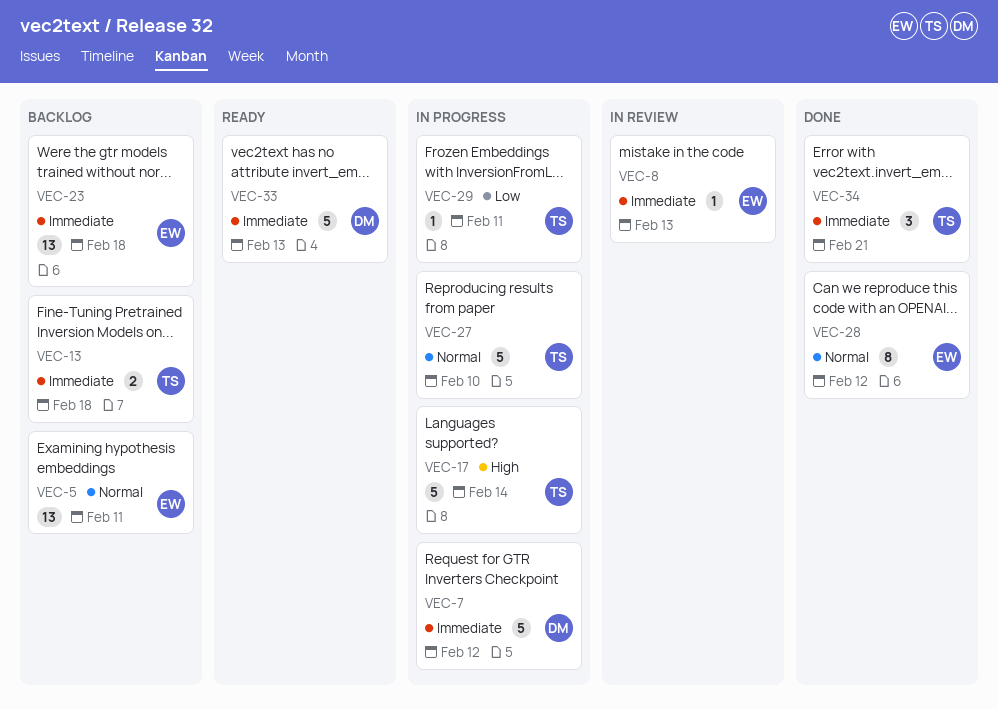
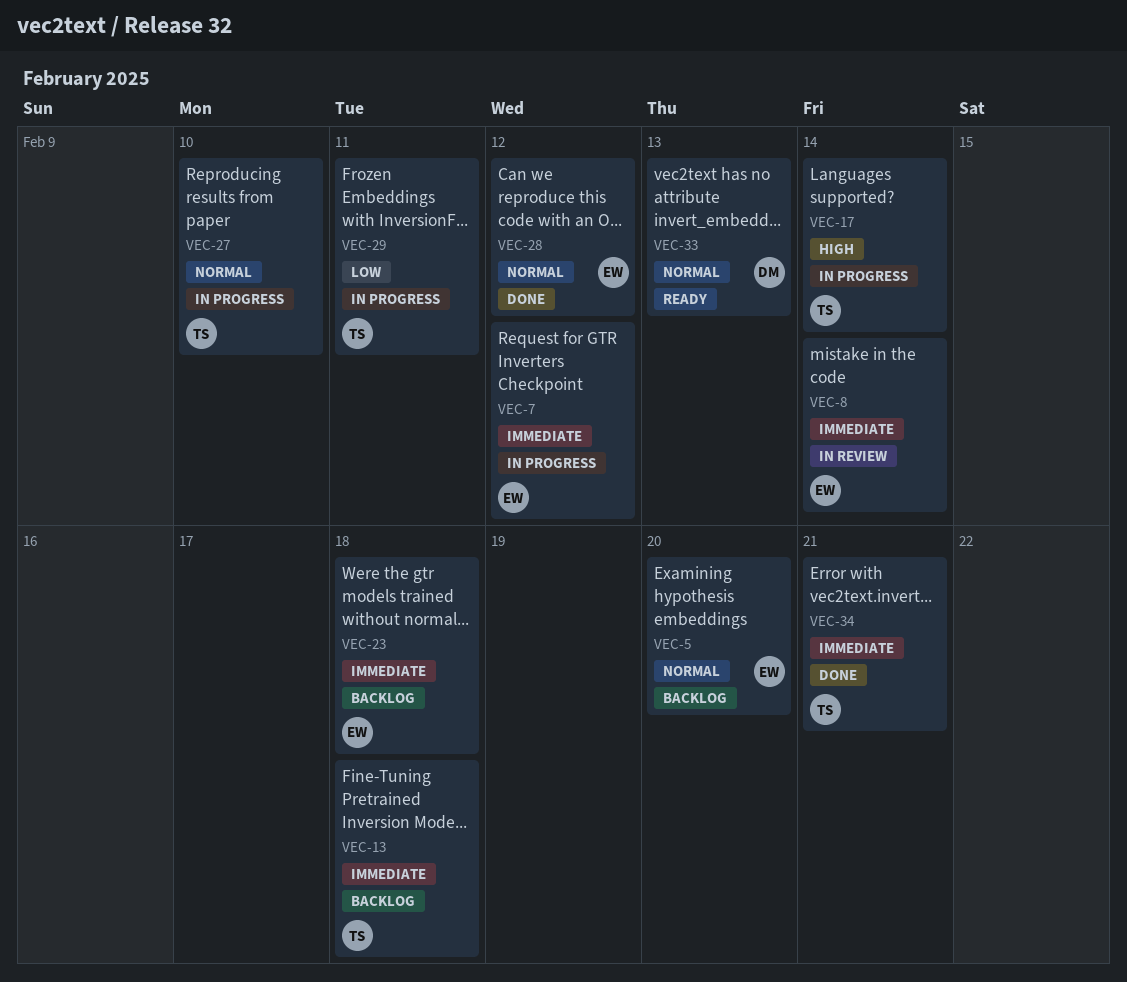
VEC-5, due: Feb 11 -> Feb 20
VEC-7, owner: DM -> EW
VEC-8, due: Feb 13 -> Feb 14
VEC-33, priority: Immediate -> Normal

